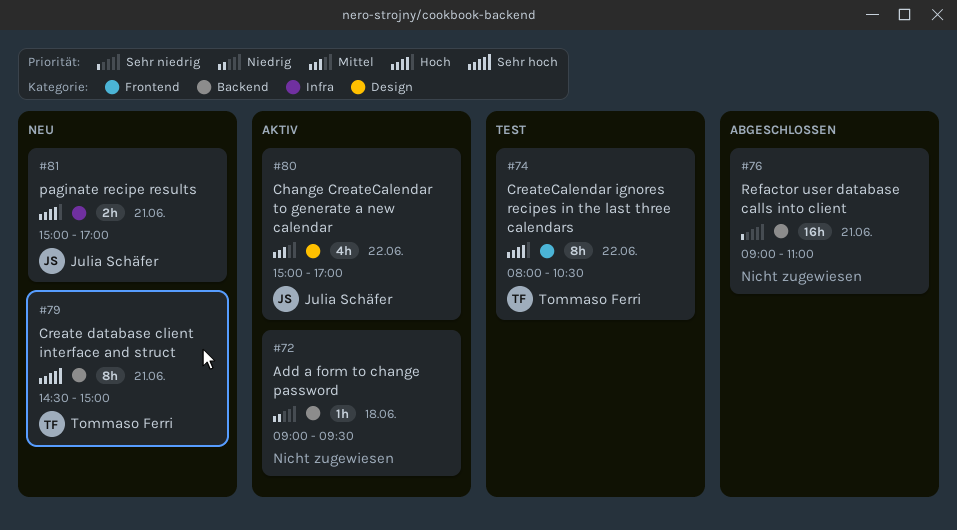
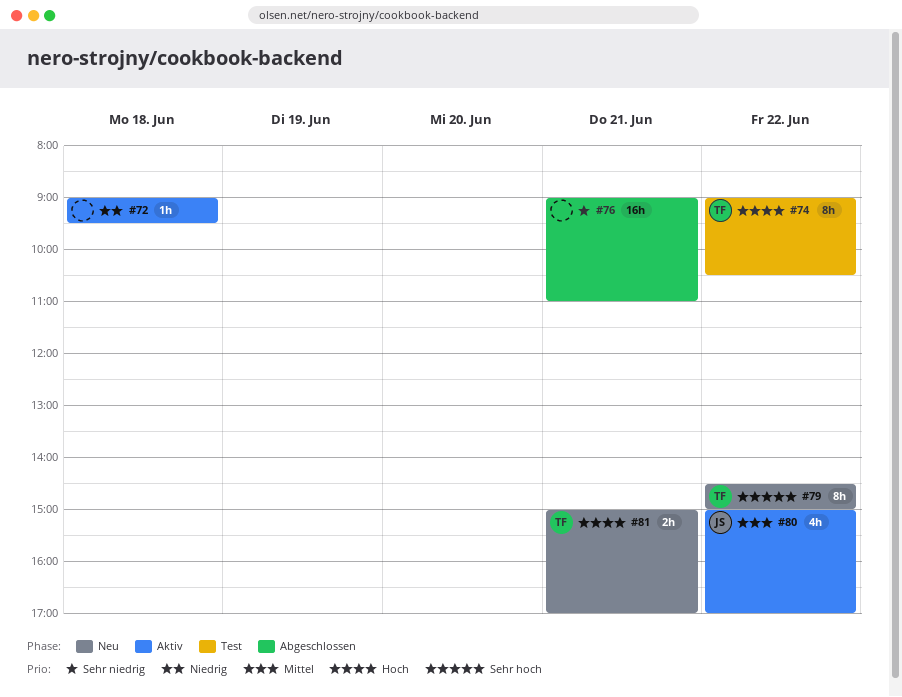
#74, begins: 08:00 -> 09:00
#79, day: Jun 21 -> Jun 22
#81, owner: Julia Schäfer -> Tommaso Ferri

